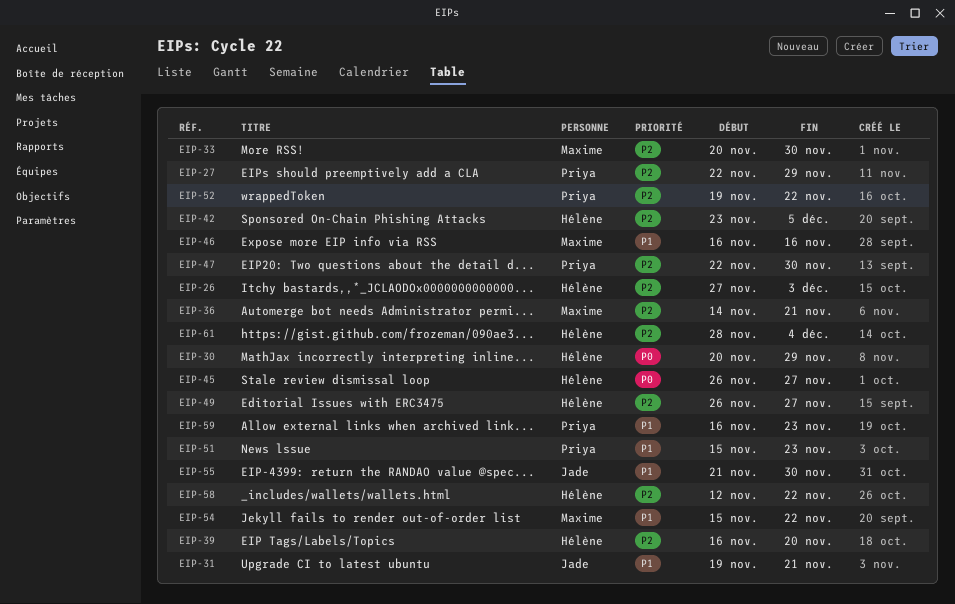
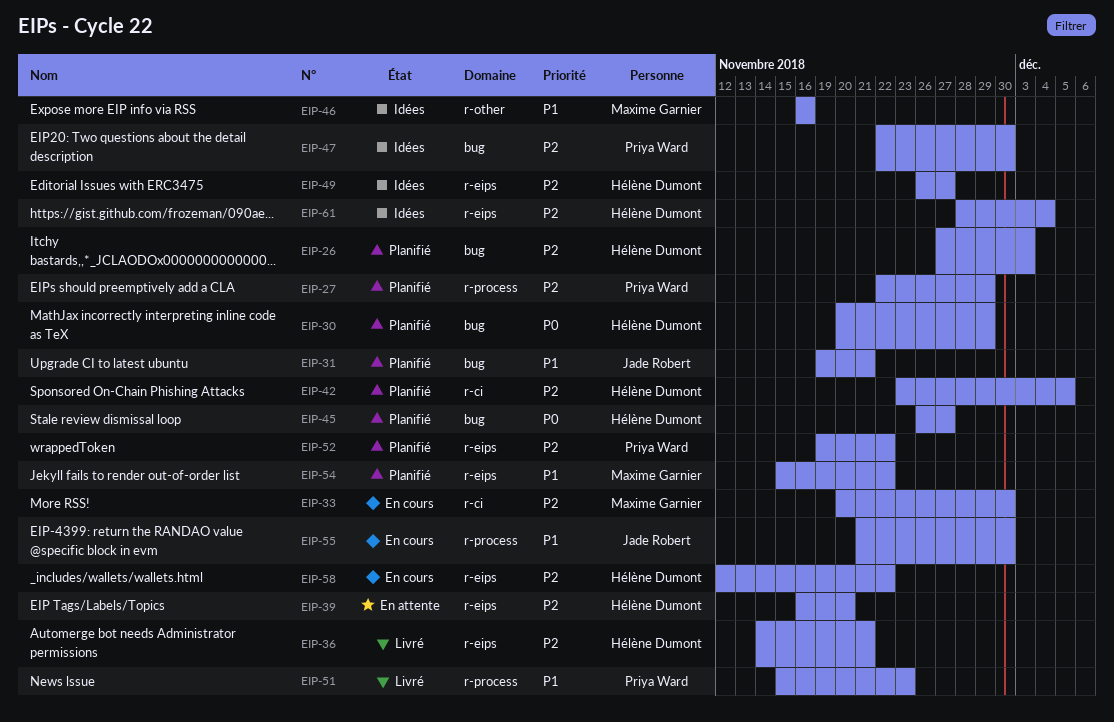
EIP-36, owner: Maxime Garnier -> Hélène Dumont
EIP-59: present -> none

